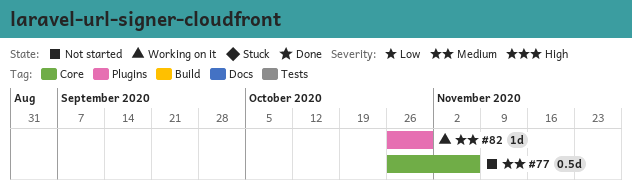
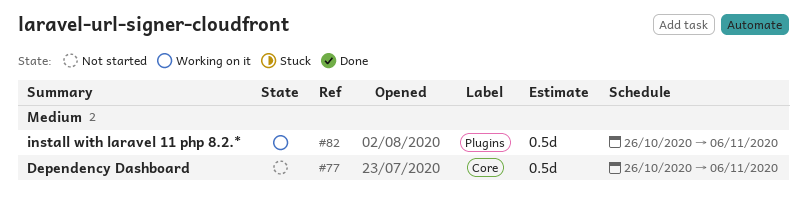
#82, estimate: 1d -> 0.5d
#82, due: Oct 30 -> Nov 6

